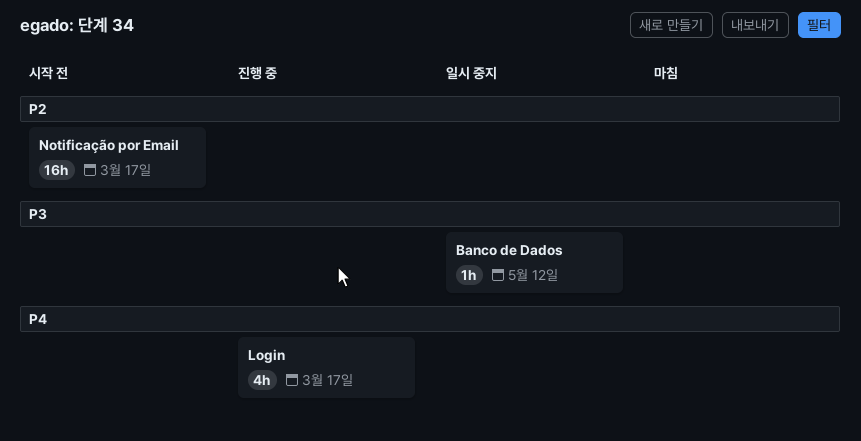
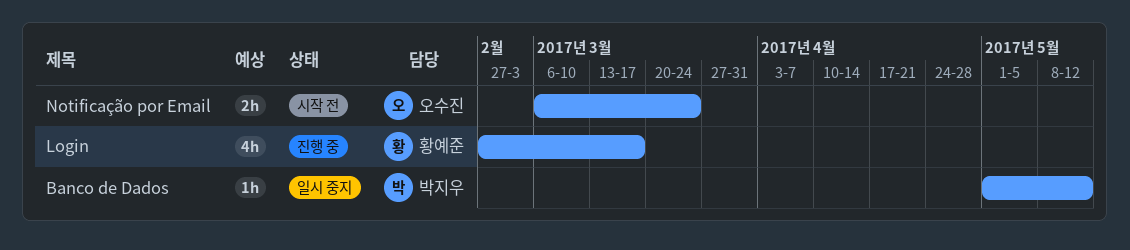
Notificação por Email, estimate: 16h -> 2h
Notificação por Email, due: Mar 17 -> Mar 24

